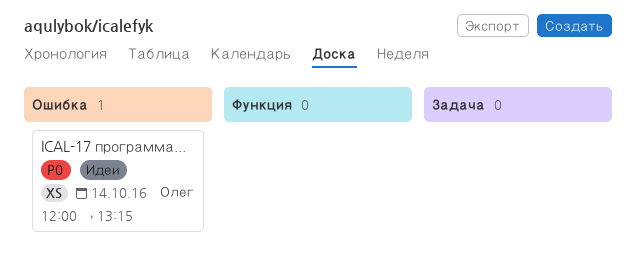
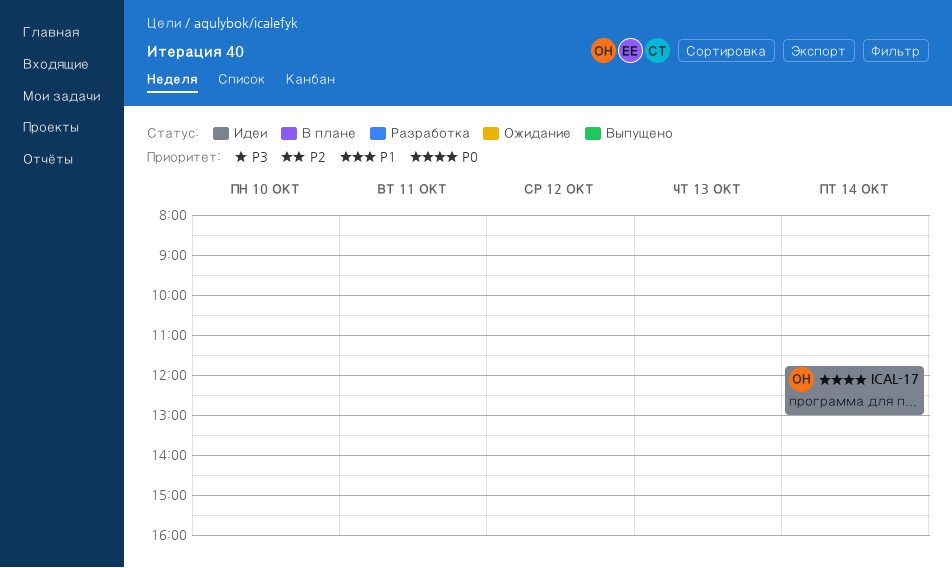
ICAL-17, begins: 12:00 -> 11:45
ICAL-17, ends: 13:15 -> 13:00

